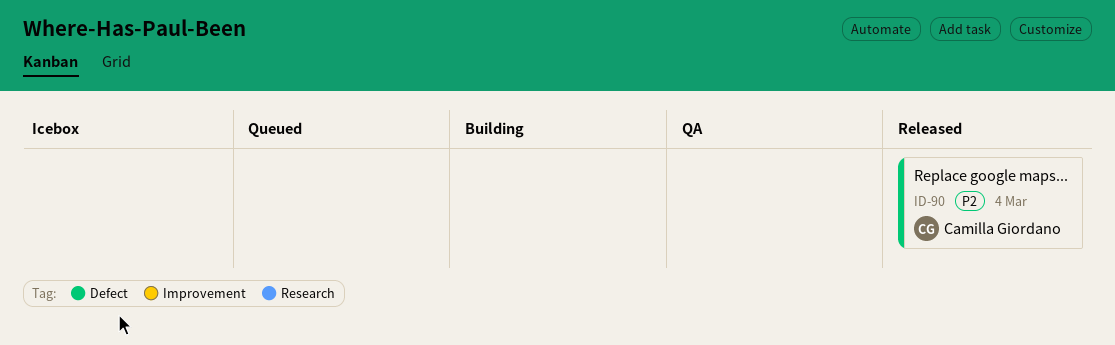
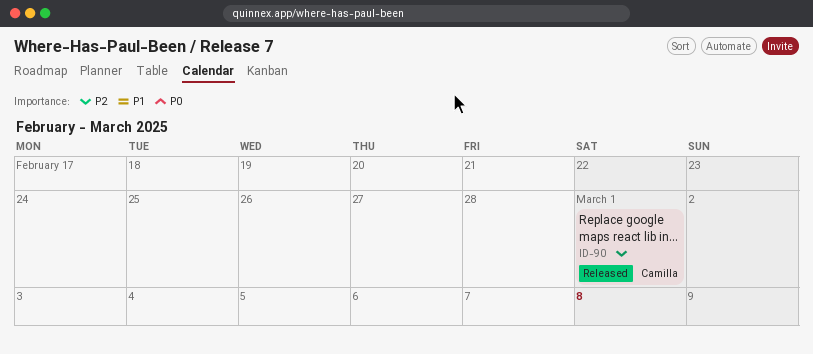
ID-90, due: Mar 4 -> Mar 1

